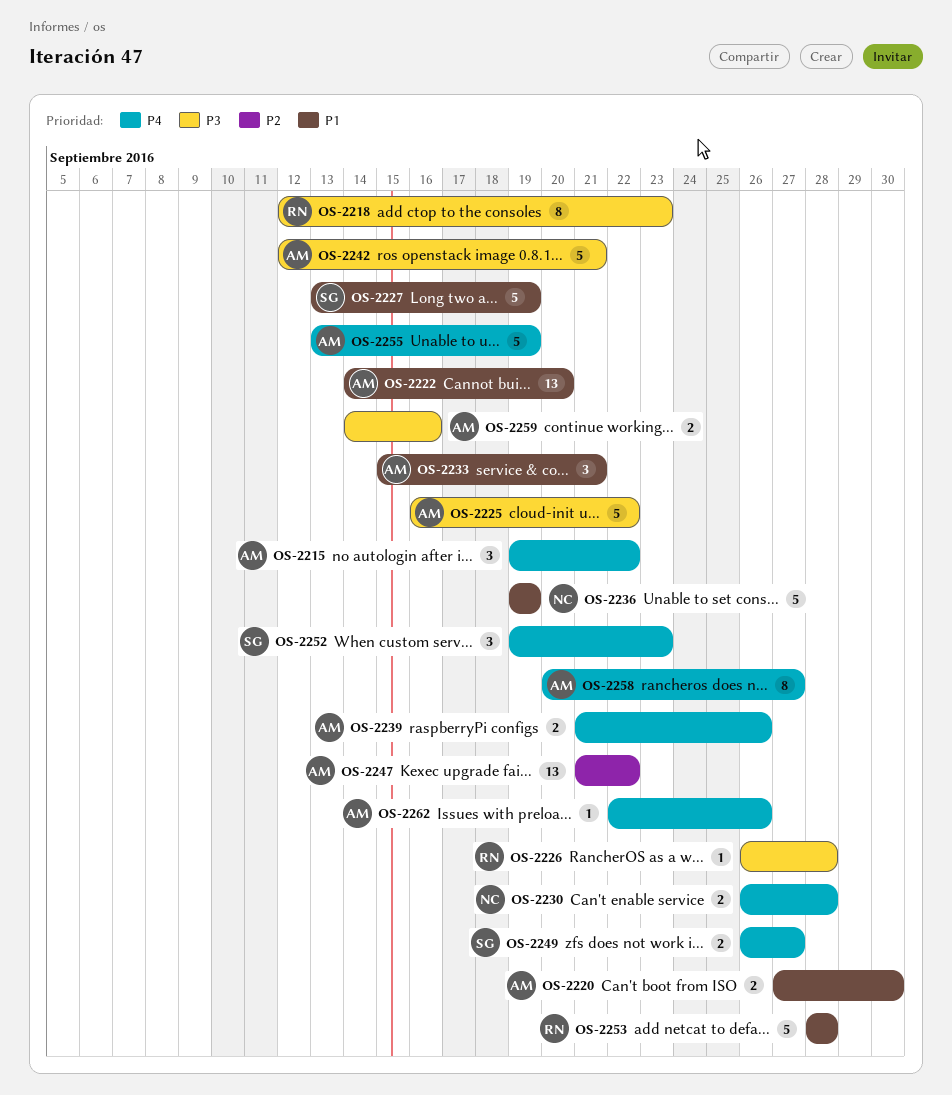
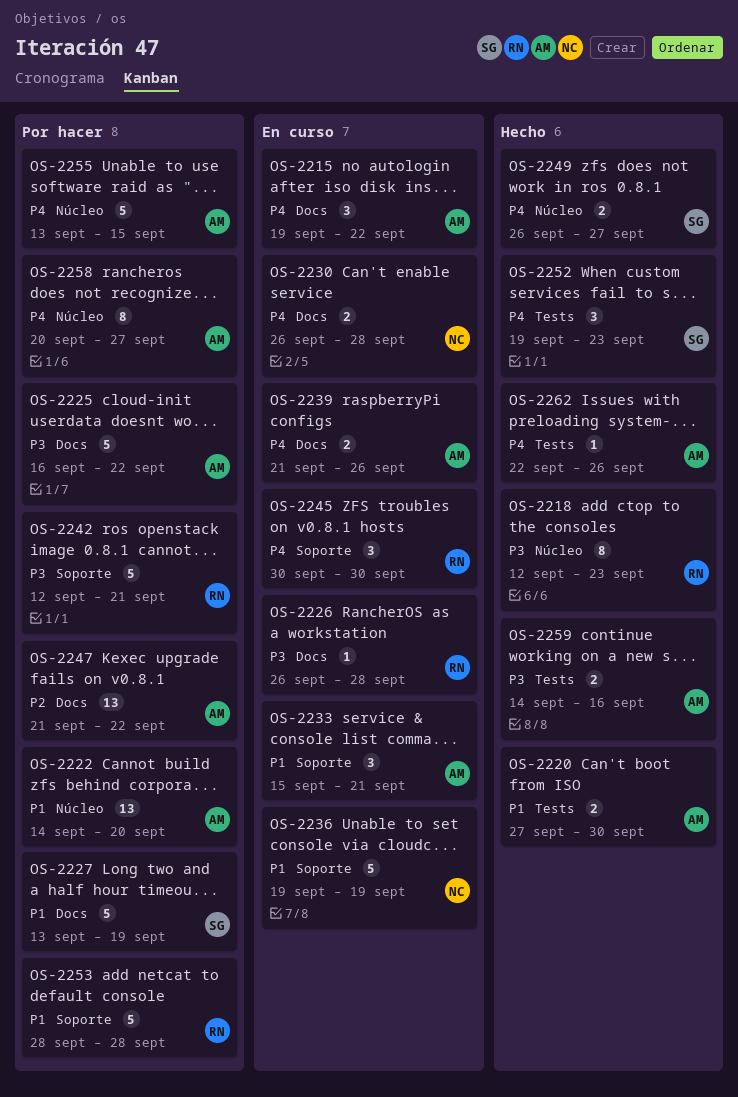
OS-2242, owner: AM -> RN
OS-2245: none -> present
OS-2255, due: Sep 19 -> Sep 15

